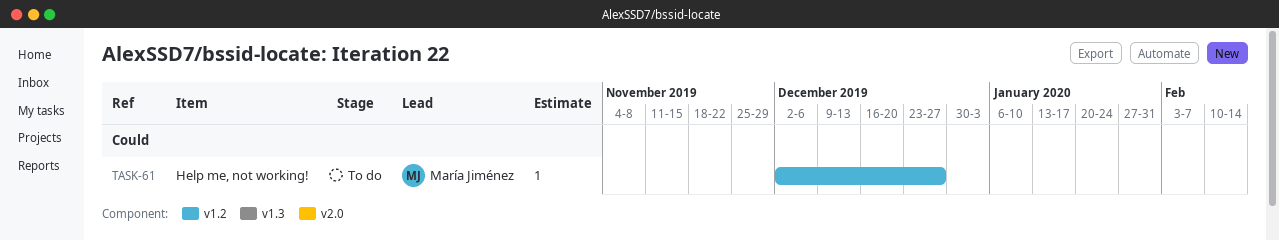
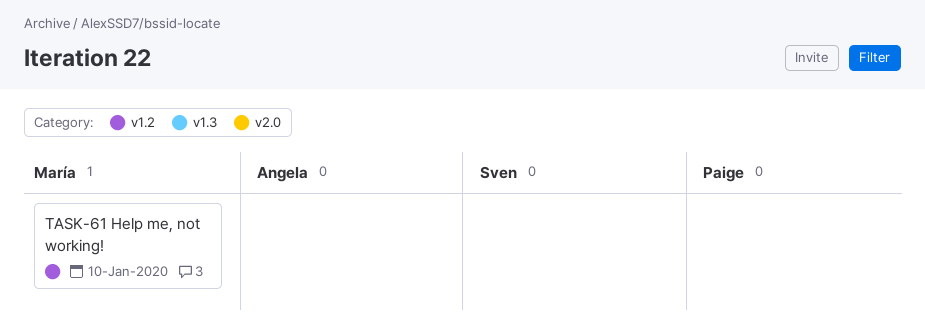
TASK-61, due: Dec 27 -> Jan 10

